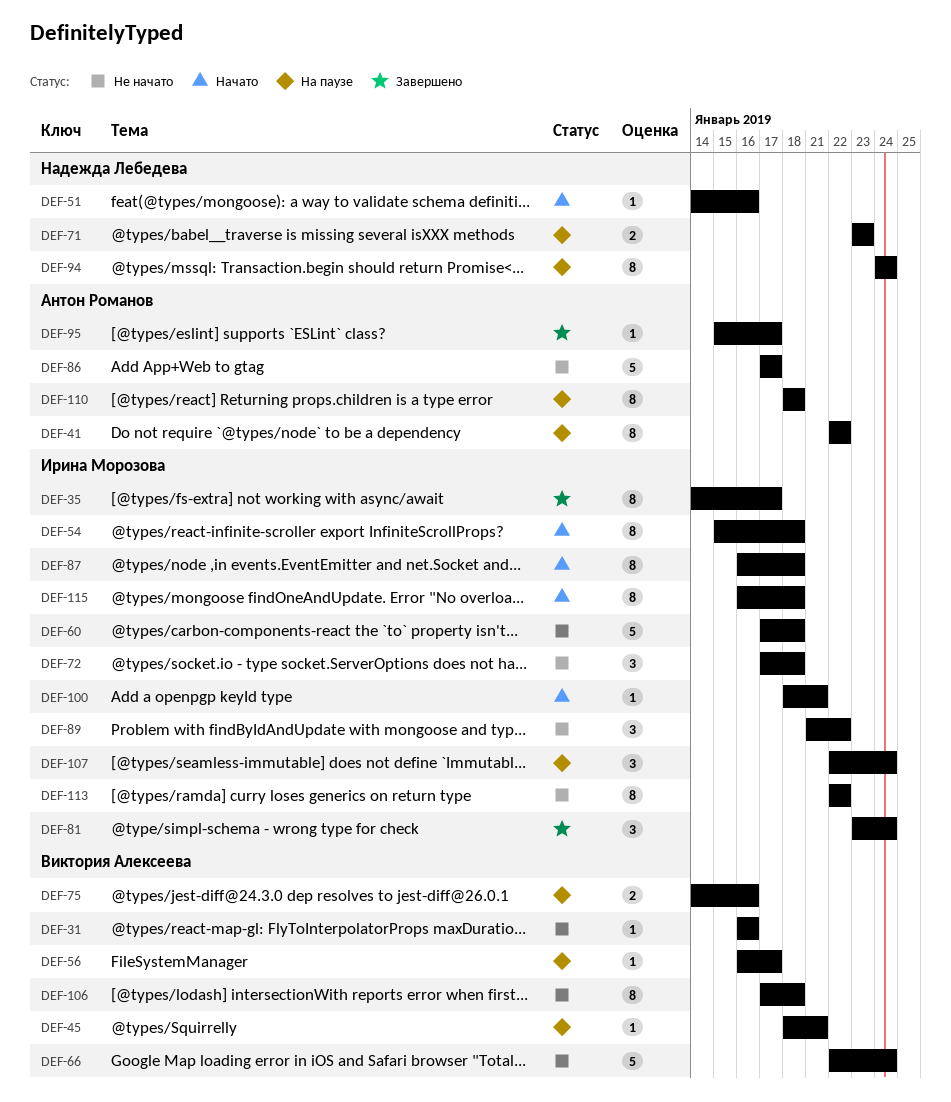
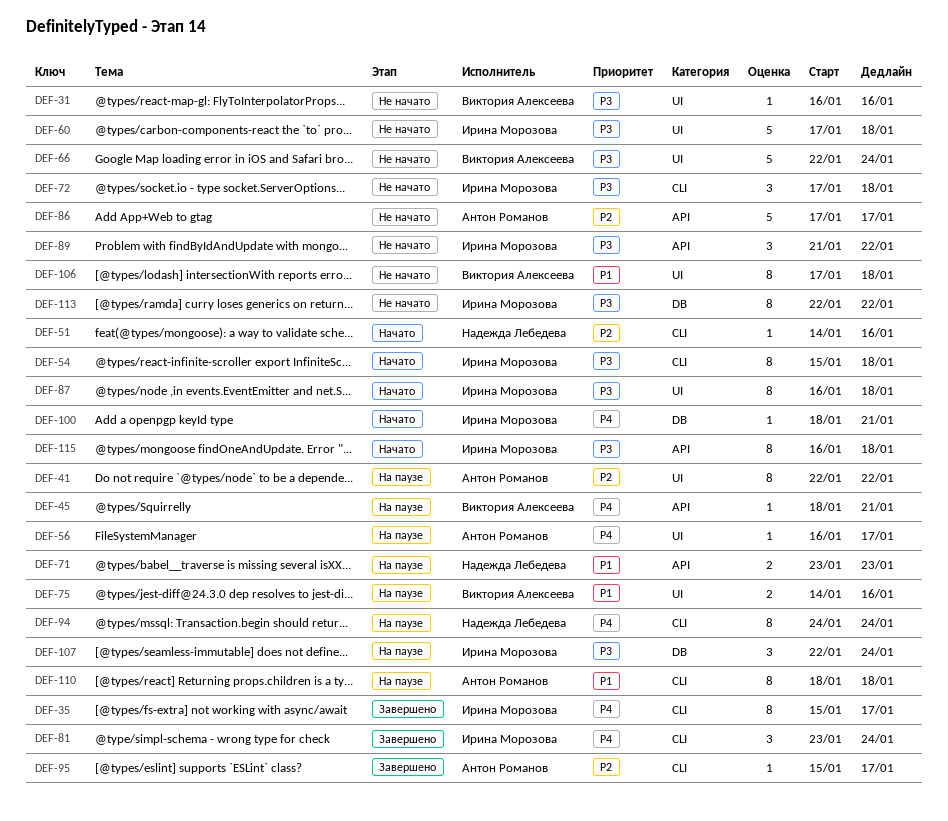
DEF-35, start: Jan 14 -> Jan 15
DEF-56, owner: Виктория Алексеева -> Антон Романов

